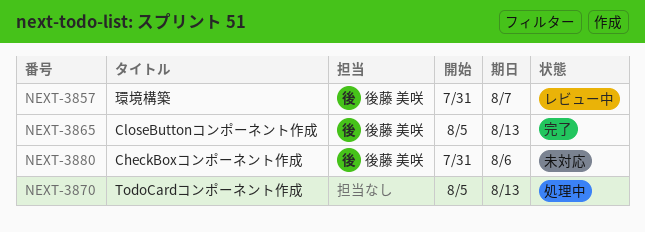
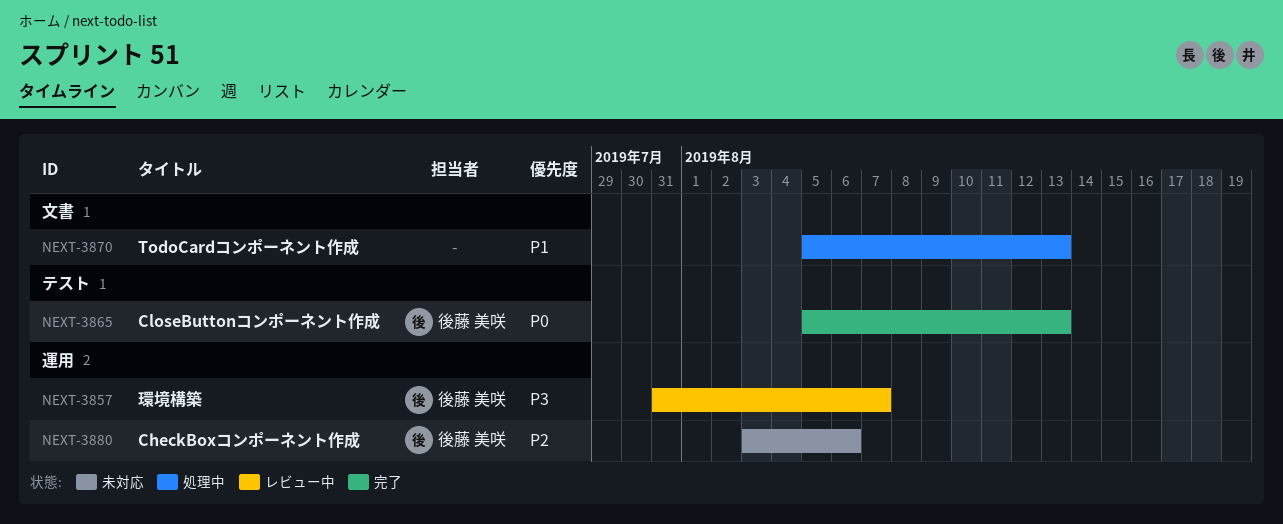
NEXT-3880, start: Jul 31 -> Aug 3

